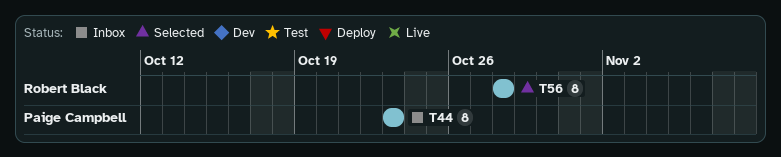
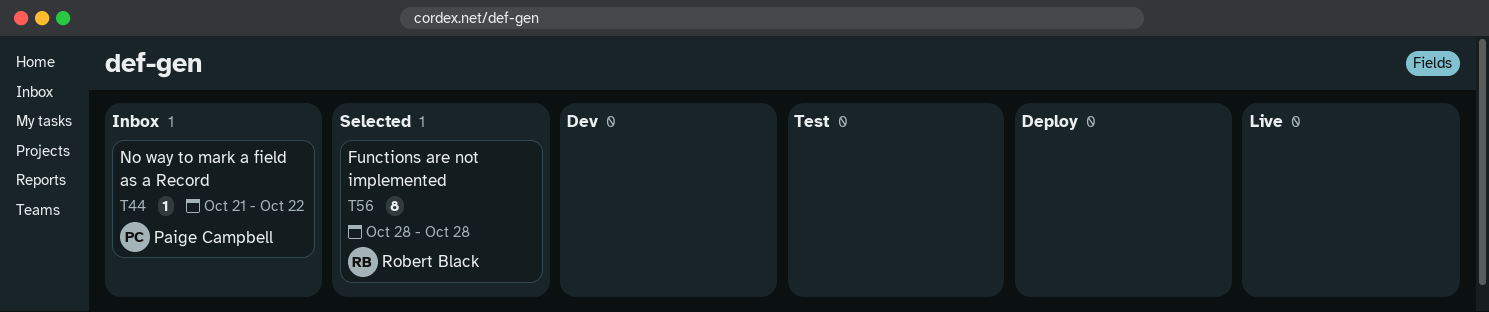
T44, estimate: 8 -> 1
T44, start: Oct 23 -> Oct 21
T44, due: Oct 23 -> Oct 22

